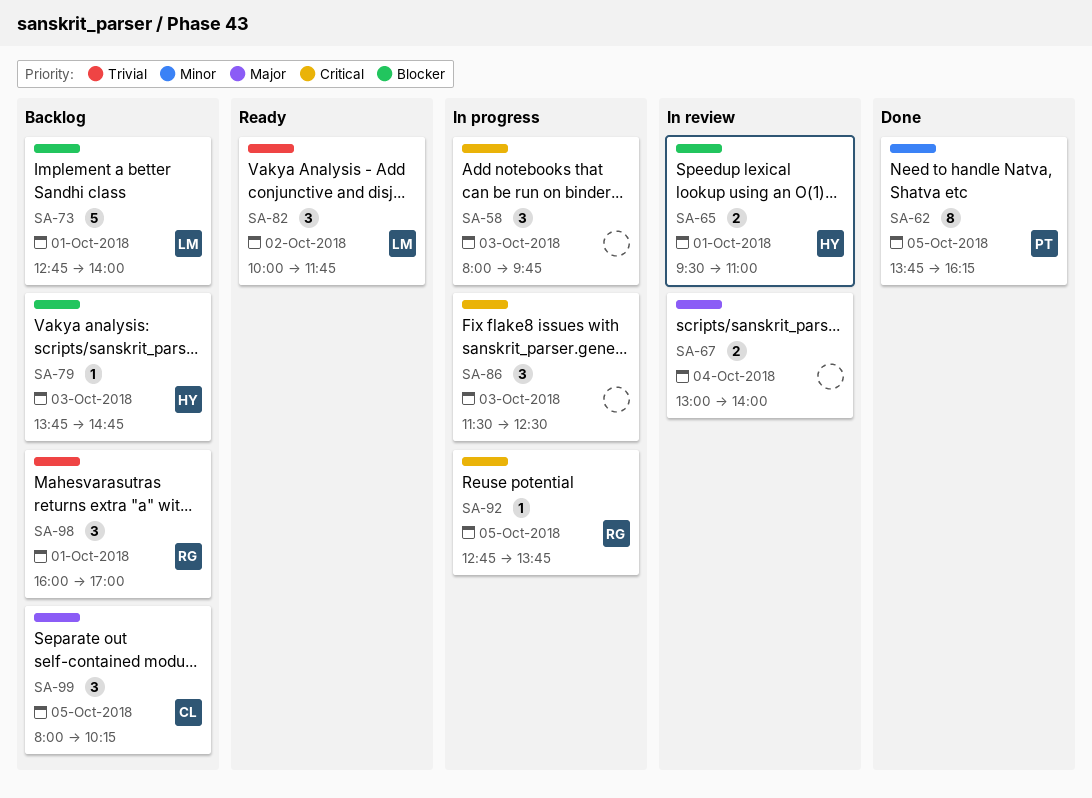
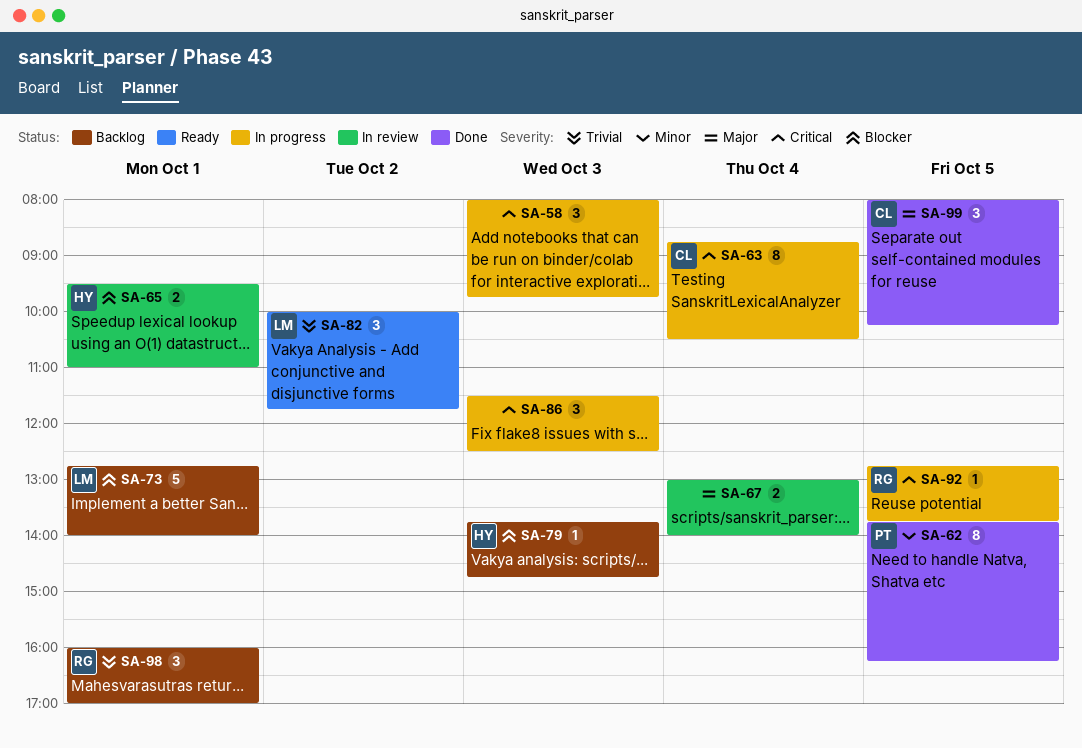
SA-63: none -> present
SA-99, status: Backlog -> Done

